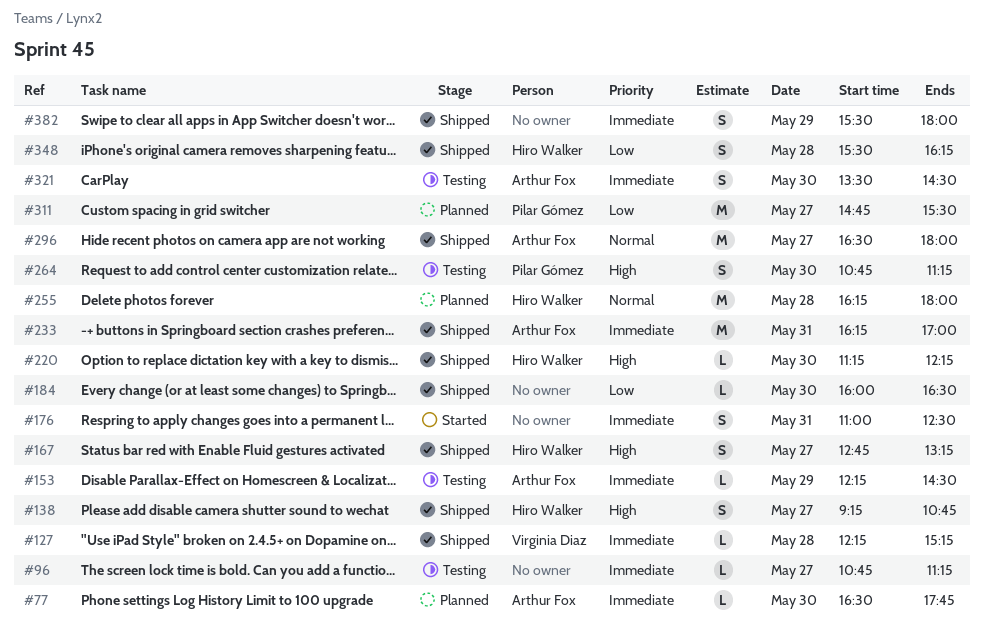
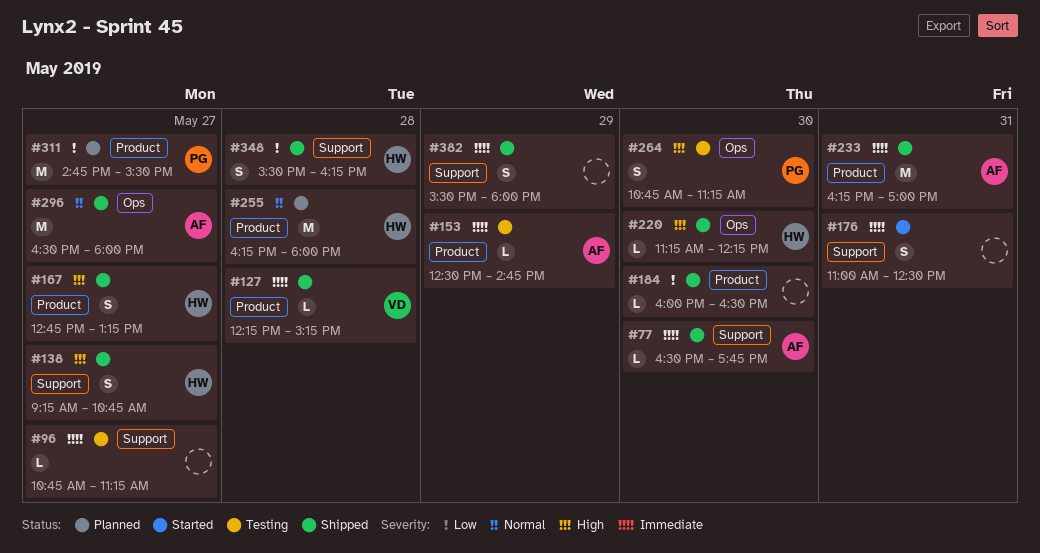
#77, status: Planned -> Shipped
#153, begins: 12:15 -> 12:30
#153, ends: 14:30 -> 14:45
#321: present -> none

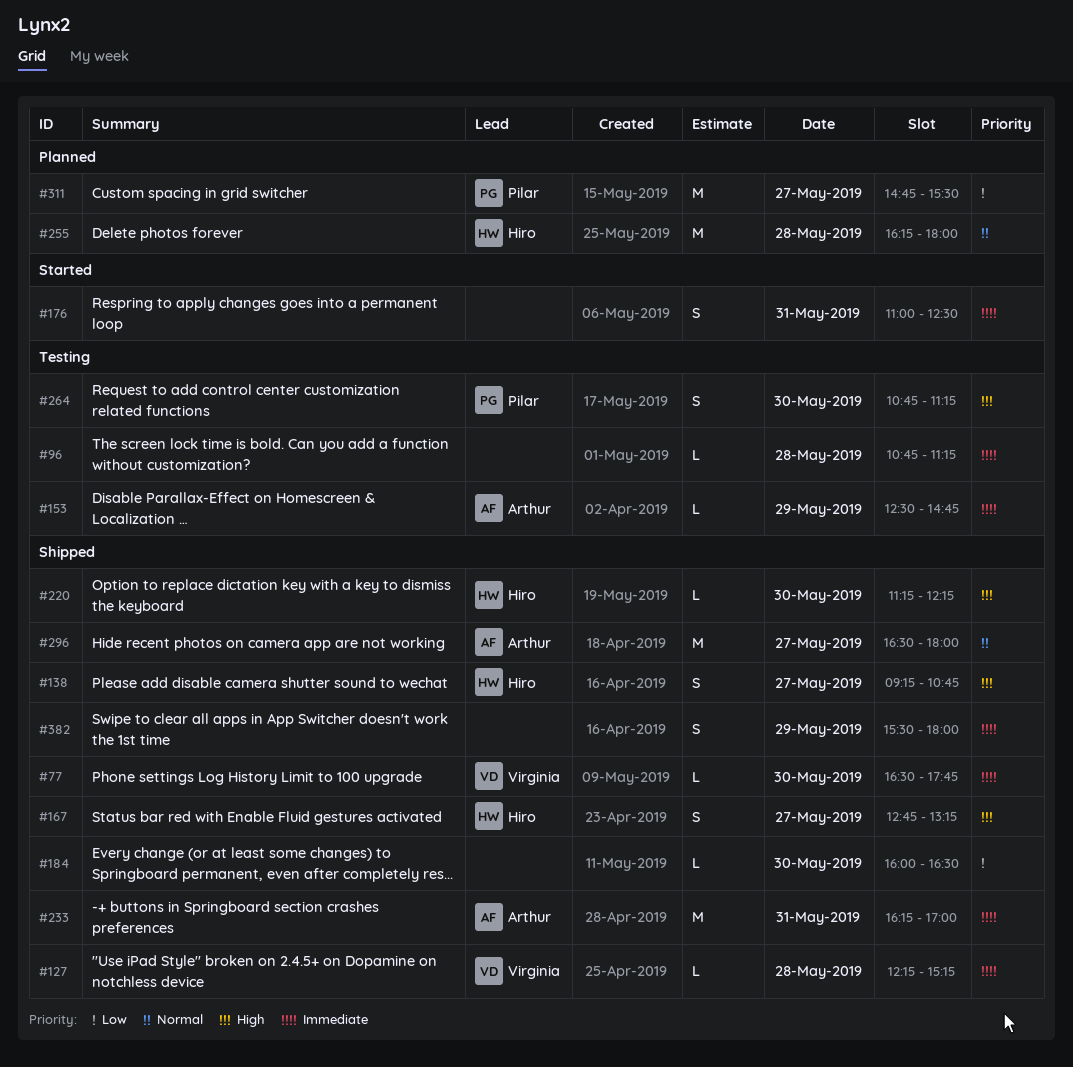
#77, owner: Arthur -> Virginia
#96, day: May 27 -> May 28
#348: present -> none

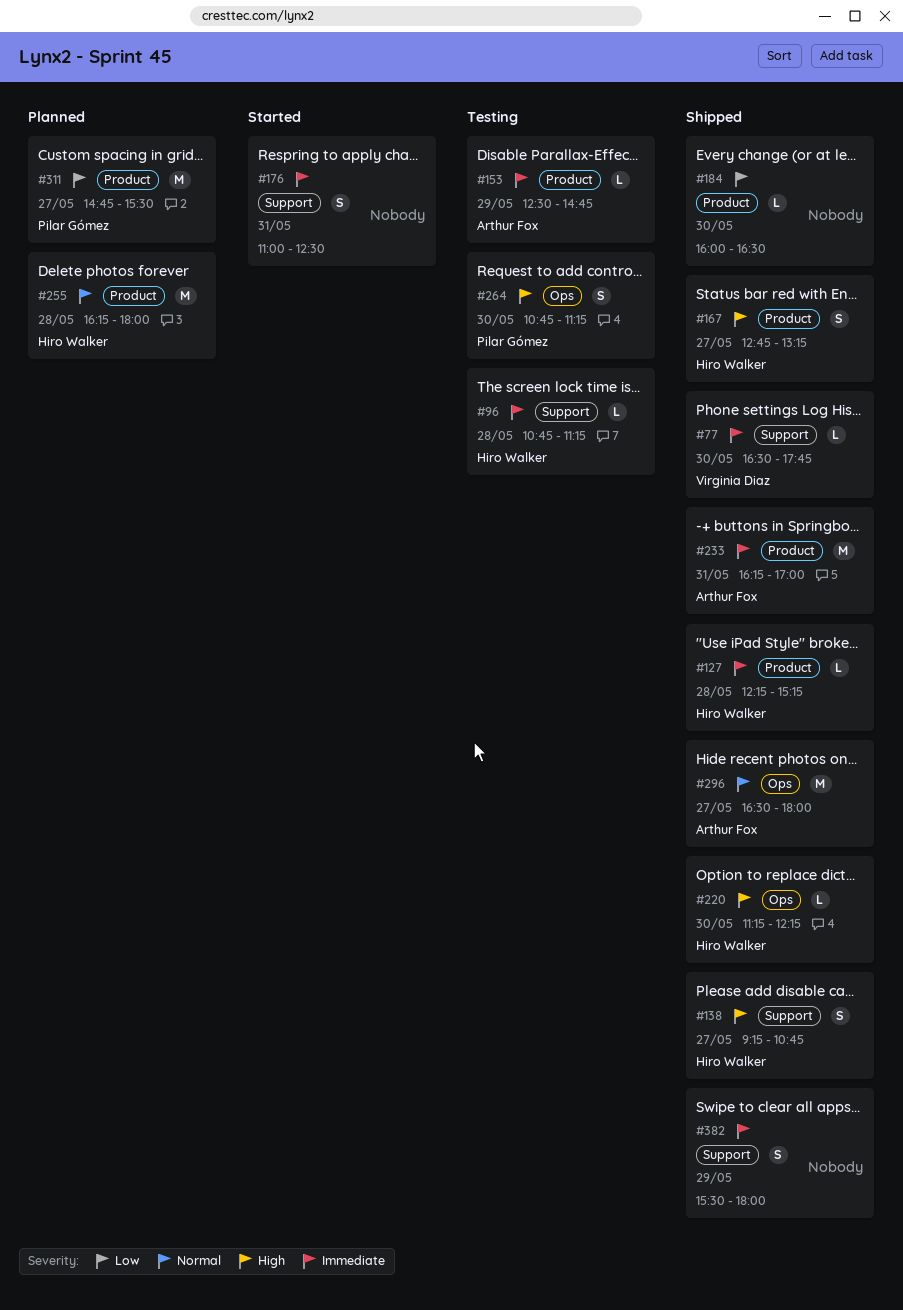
#96, owner: none -> Hiro Walker
#127, owner: Virginia Diaz -> Hiro Walker

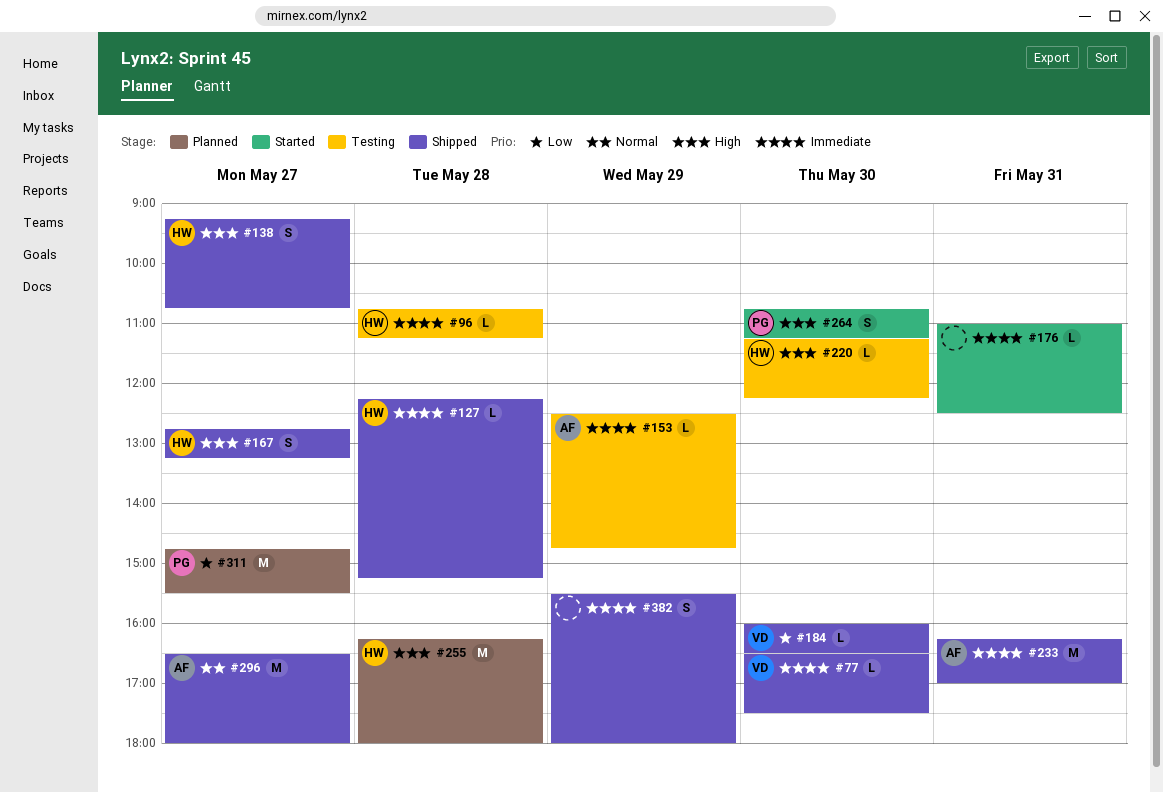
#77, ends: 17:45 -> 17:30
#176, estimate: S -> L
#184, owner: none -> Virginia Diaz
#220, status: Shipped -> Testing
#255, priority: Normal -> High
#264, status: Testing -> Started

